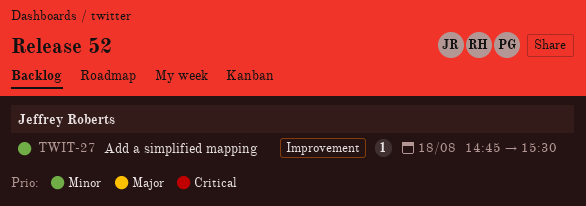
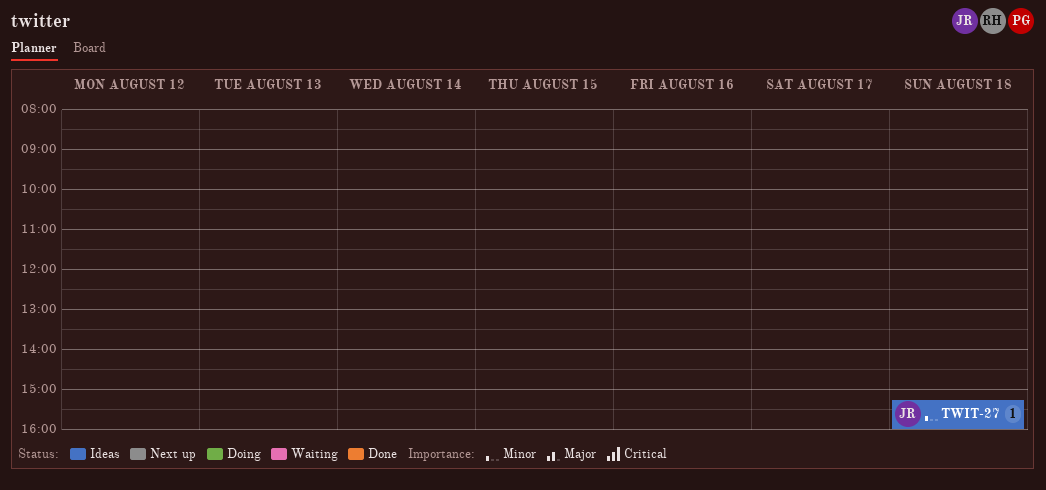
TWIT-27, begins: 14:45 -> 15:15
TWIT-27, ends: 15:30 -> 16:00

